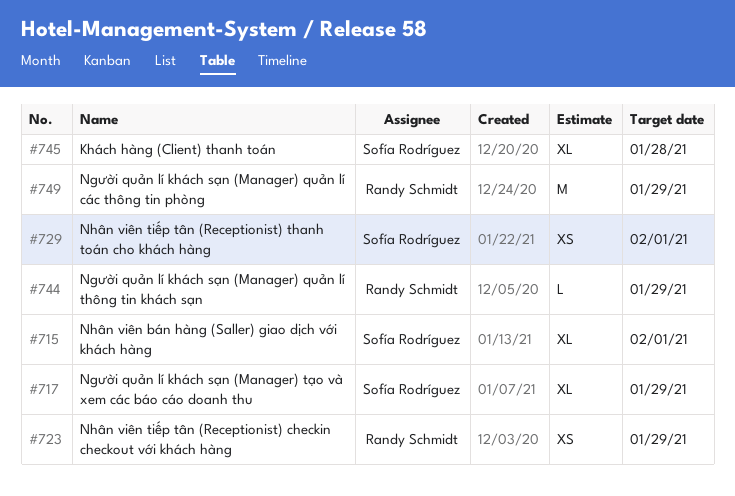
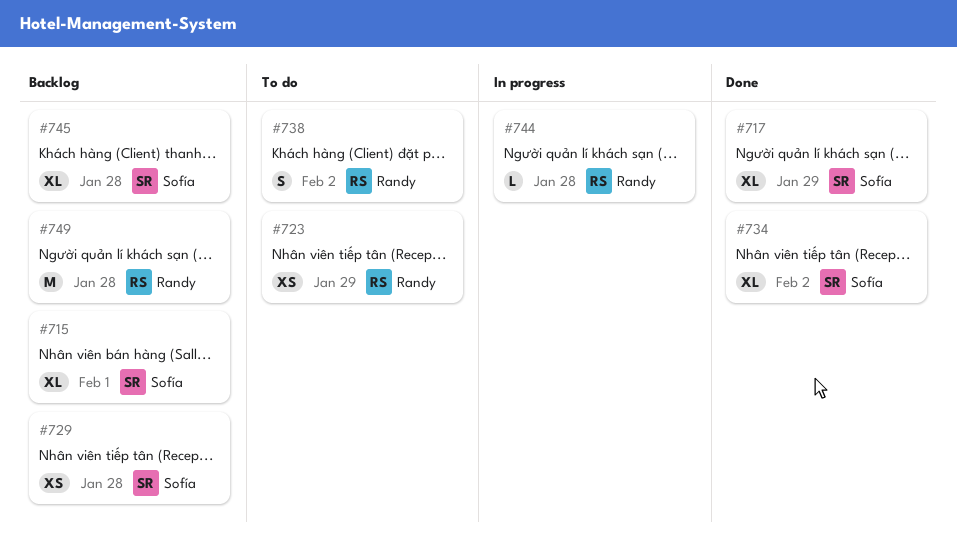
#729, due: Feb 1 -> Jan 28
#734: none -> present
#738: none -> present
#744, due: Jan 29 -> Jan 28
#749, due: Jan 29 -> Jan 28

